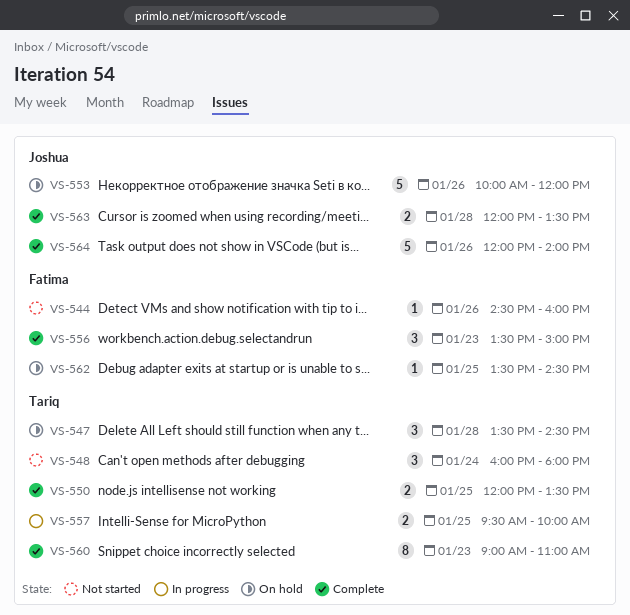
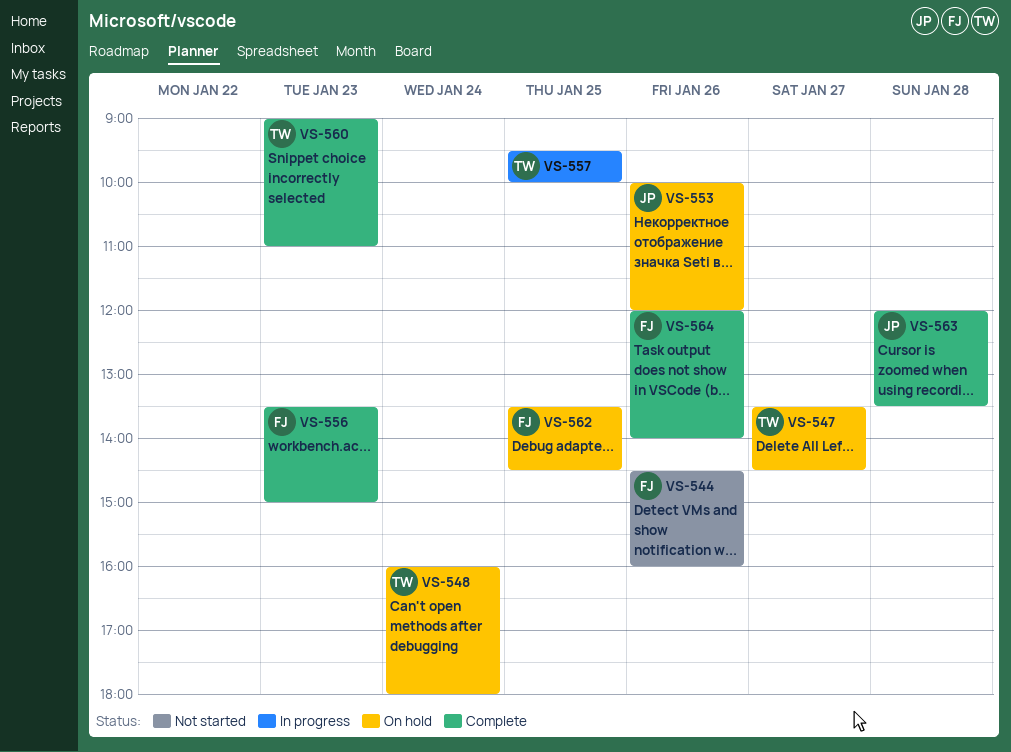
VS-547, day: Jan 28 -> Jan 27
VS-548, status: Not started -> On hold
VS-550: present -> none
VS-564, owner: Joshua -> Fatima

